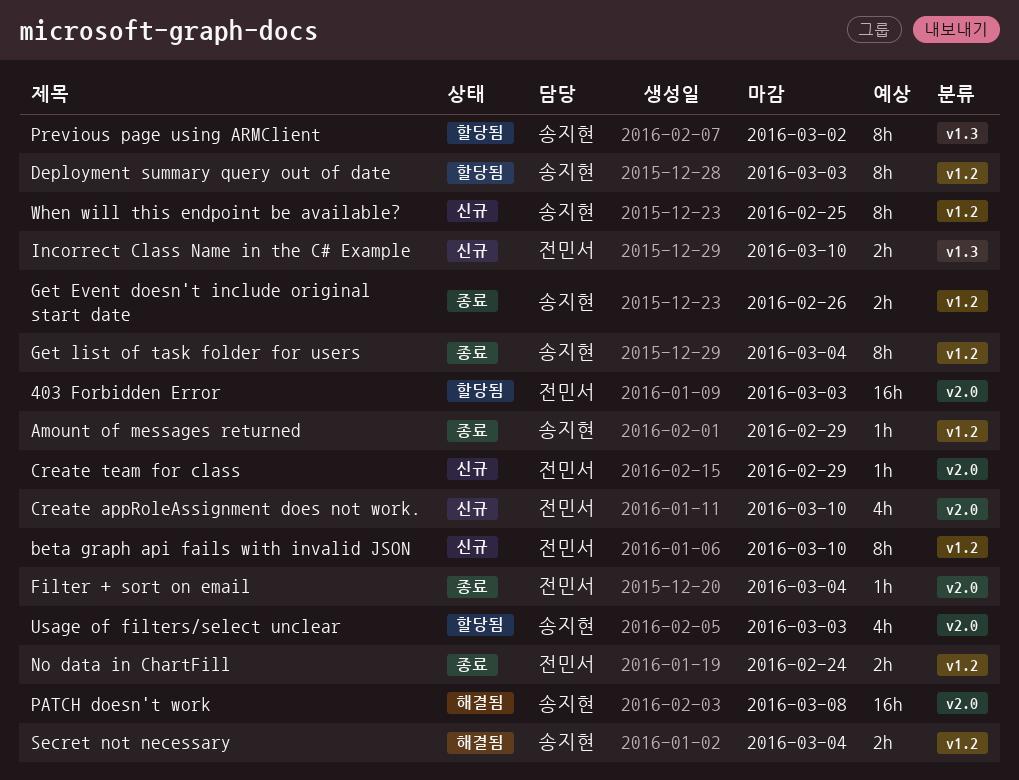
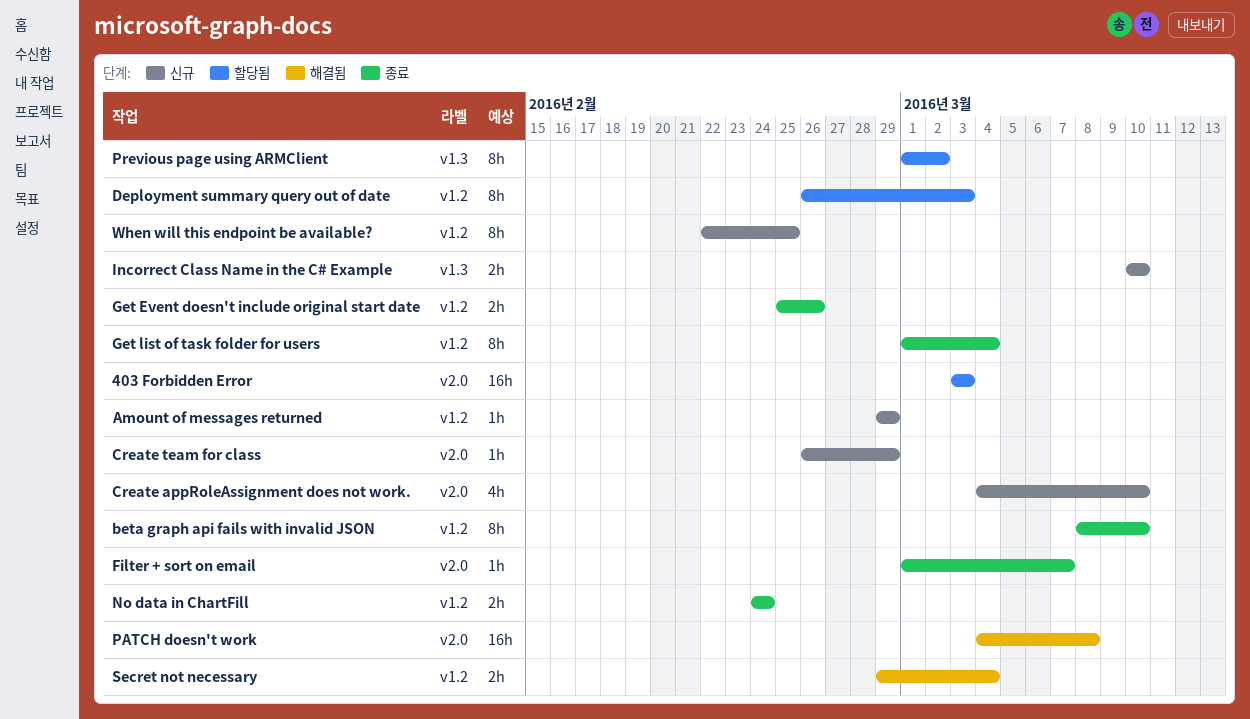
Amount of messages returned, status: 종료 -> 신규
beta graph api fails with invalid JSON, status: 신규 -> 종료
Filter + sort on email, due: Mar 4 -> Mar 7
Usage of filters/select unclear: present -> none

